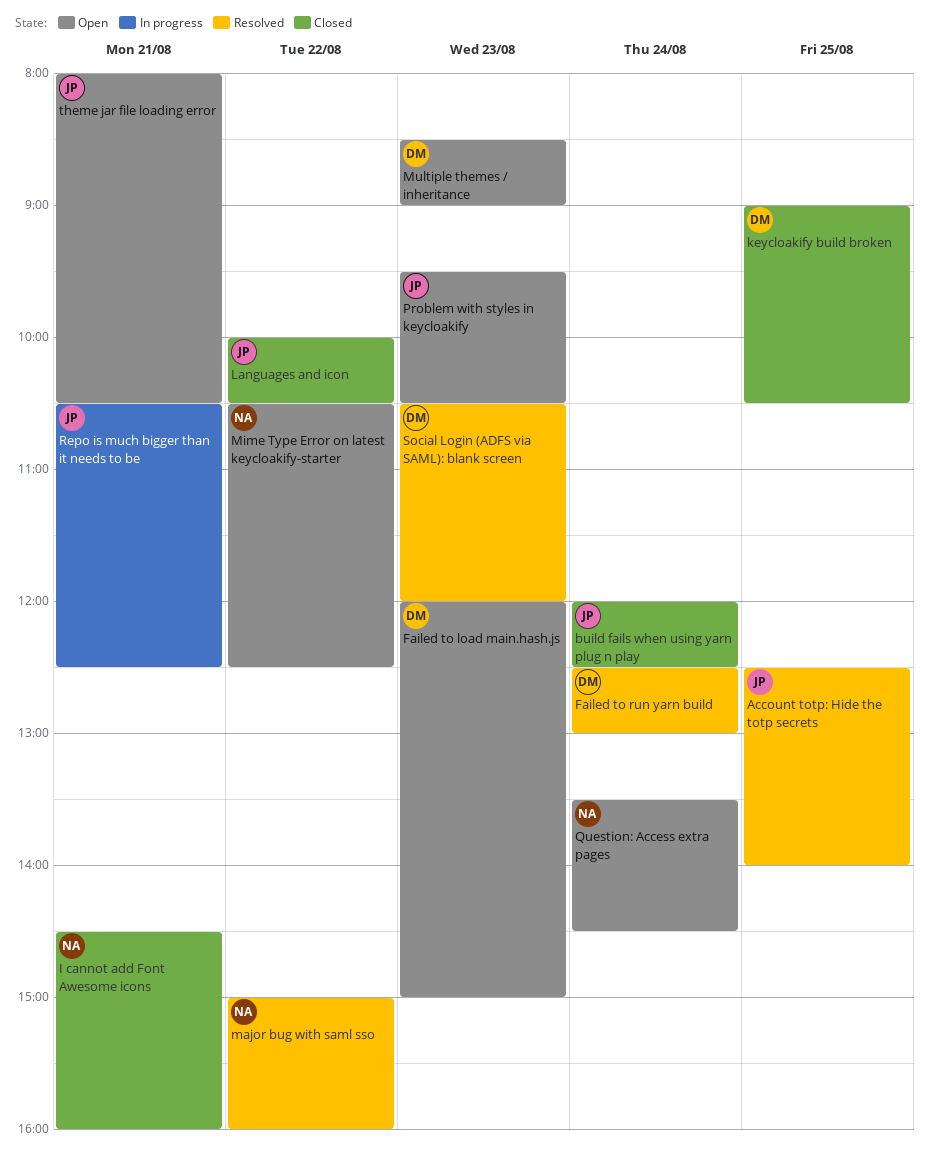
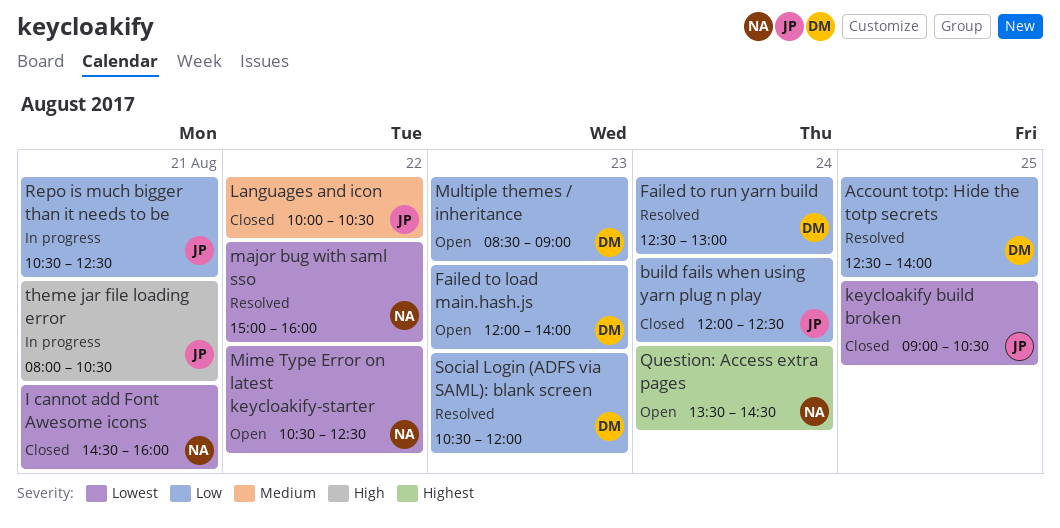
Account totp: Hide the totp secrets, owner: JP -> DM
Failed to load main.hash.js, ends: 15:00 -> 14:00
keycloakify build broken, owner: DM -> JP
Problem with styles in keycloakify: present -> none
theme jar file loading error, status: Open -> In progress

